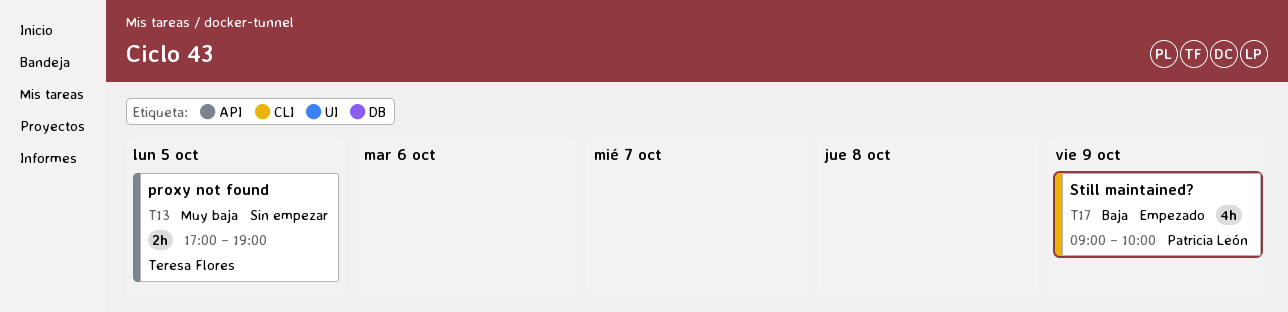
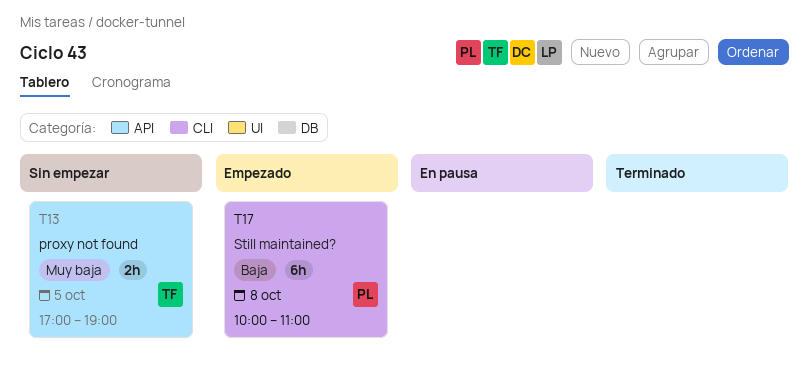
T17, estimate: 4h -> 6h
T17, day: Oct 9 -> Oct 8
T17, begins: 09:00 -> 10:00
T17, ends: 10:00 -> 11:00

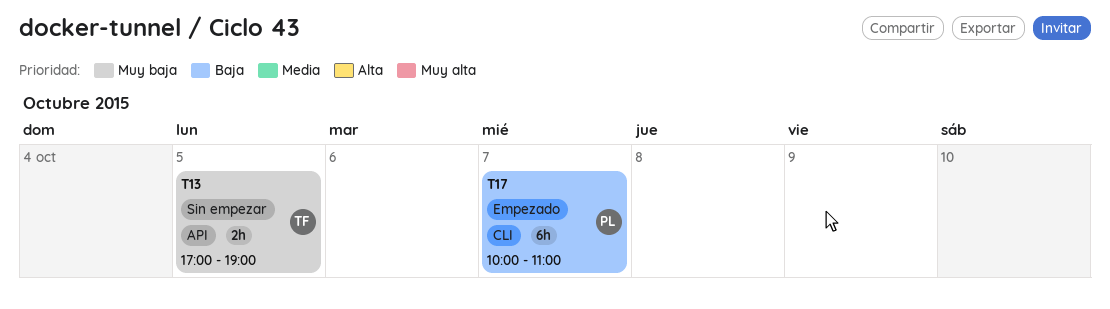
T17, day: Oct 8 -> Oct 7

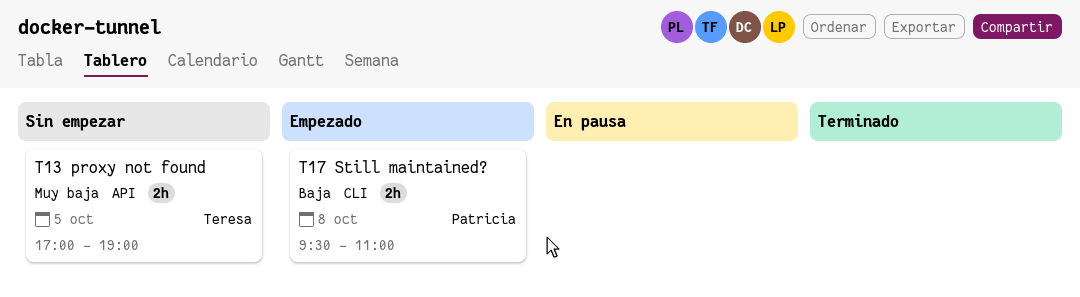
T17, estimate: 6h -> 2h
T17, day: Oct 7 -> Oct 8
T17, begins: 10:00 -> 09:30

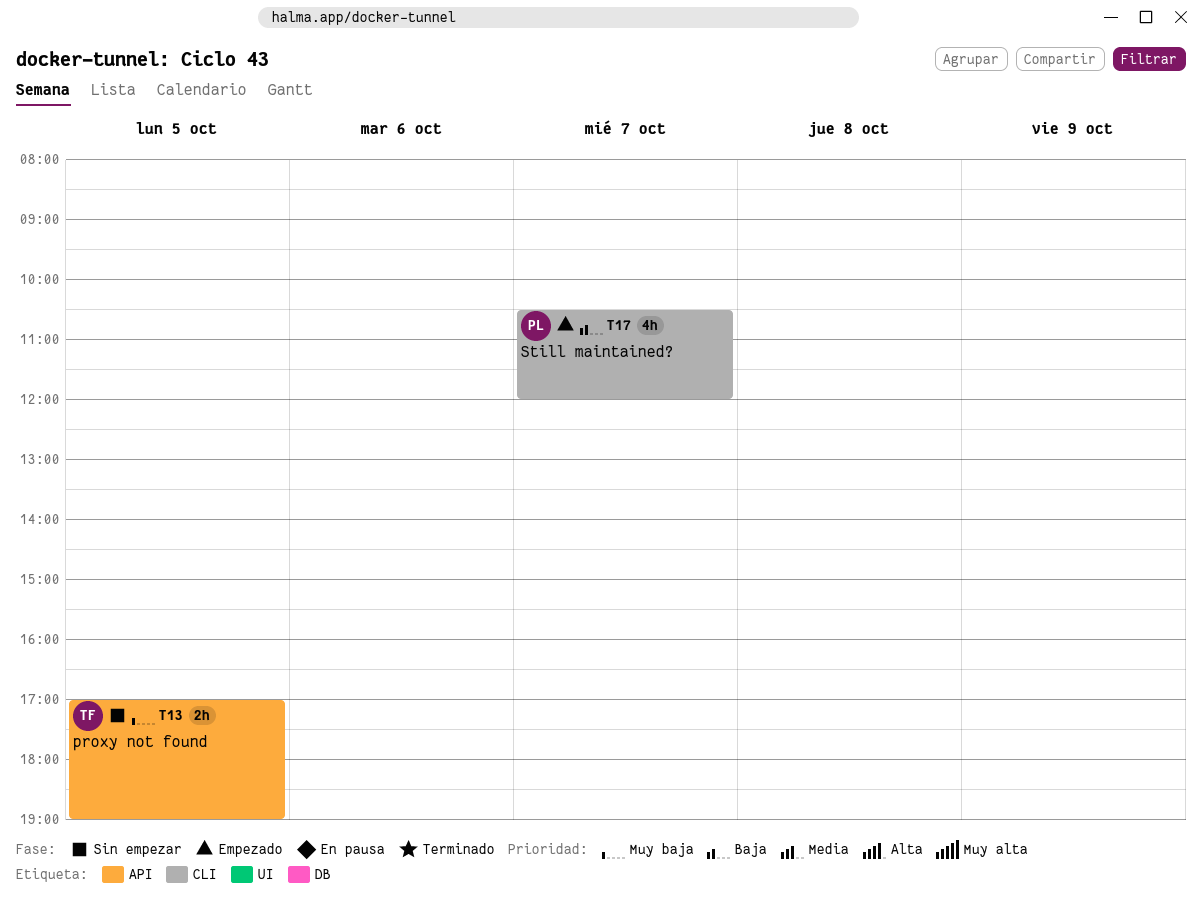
T17, estimate: 2h -> 4h
T17, day: Oct 8 -> Oct 7
T17, begins: 09:30 -> 10:30
T17, ends: 11:00 -> 12:00

